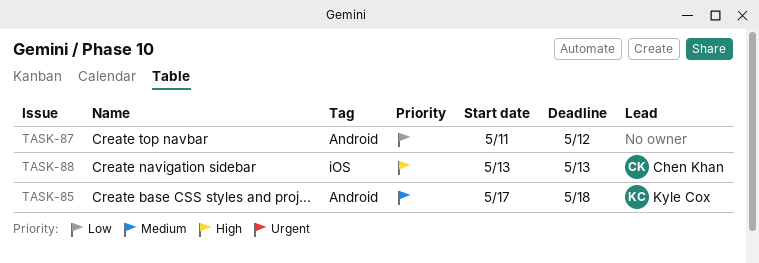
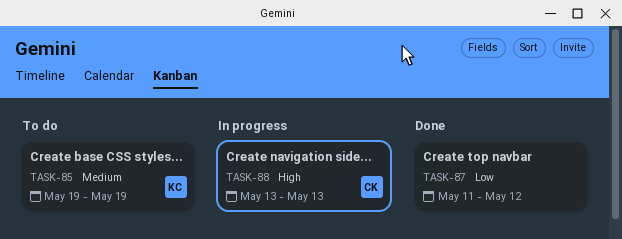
TASK-85, start: May 17 -> May 19
TASK-85, due: May 18 -> May 19

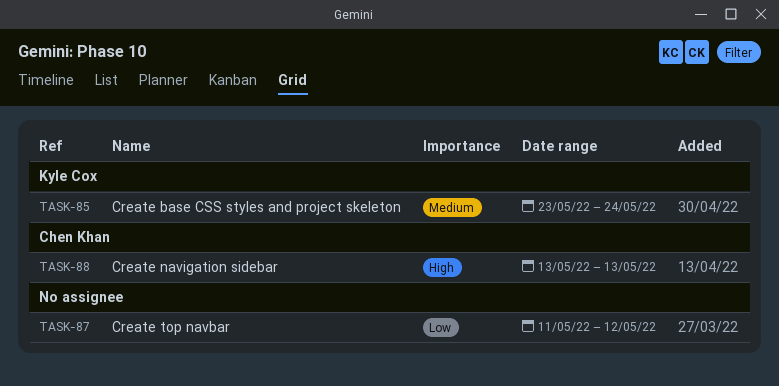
TASK-85, start: May 19 -> May 23
TASK-85, due: May 19 -> May 24

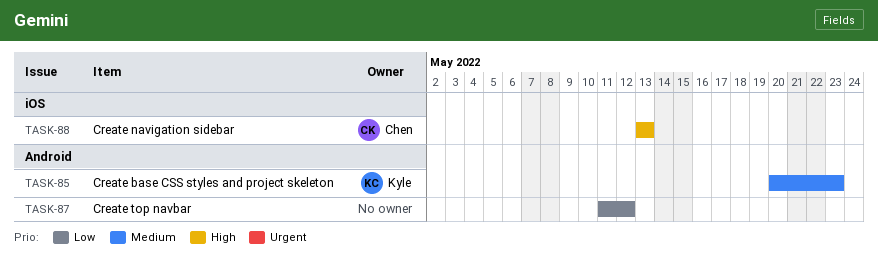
TASK-85, start: May 23 -> May 20
TASK-85, due: May 24 -> May 23

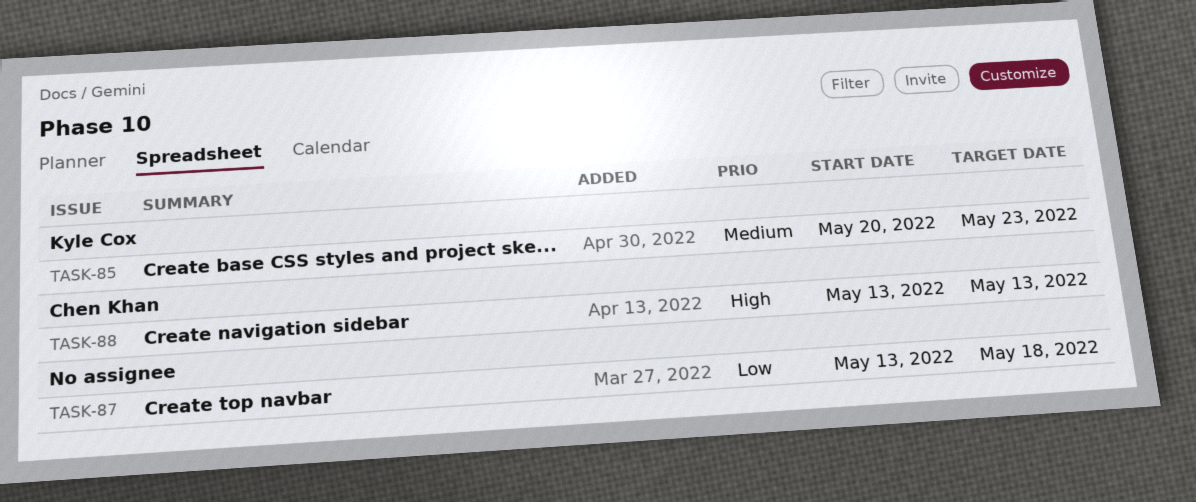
TASK-87, start: May 11 -> May 13
TASK-87, due: May 12 -> May 18

